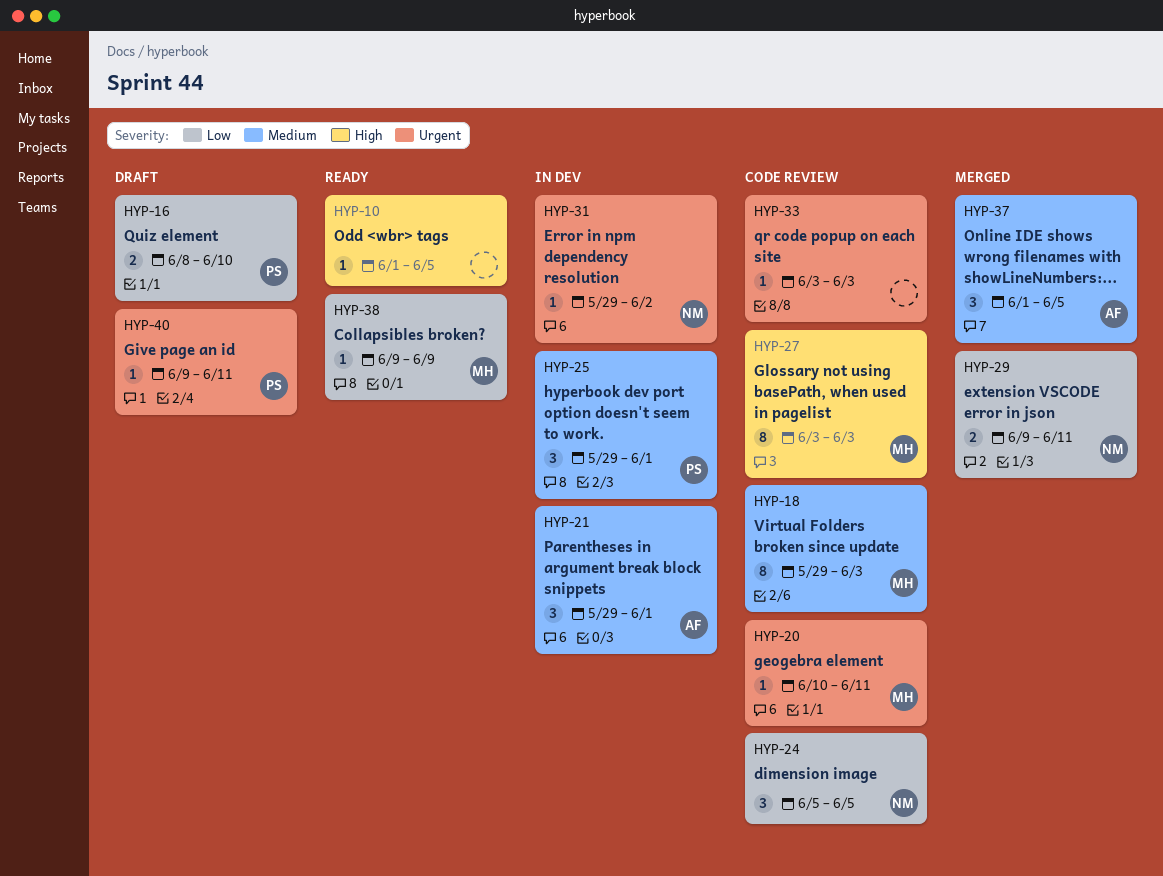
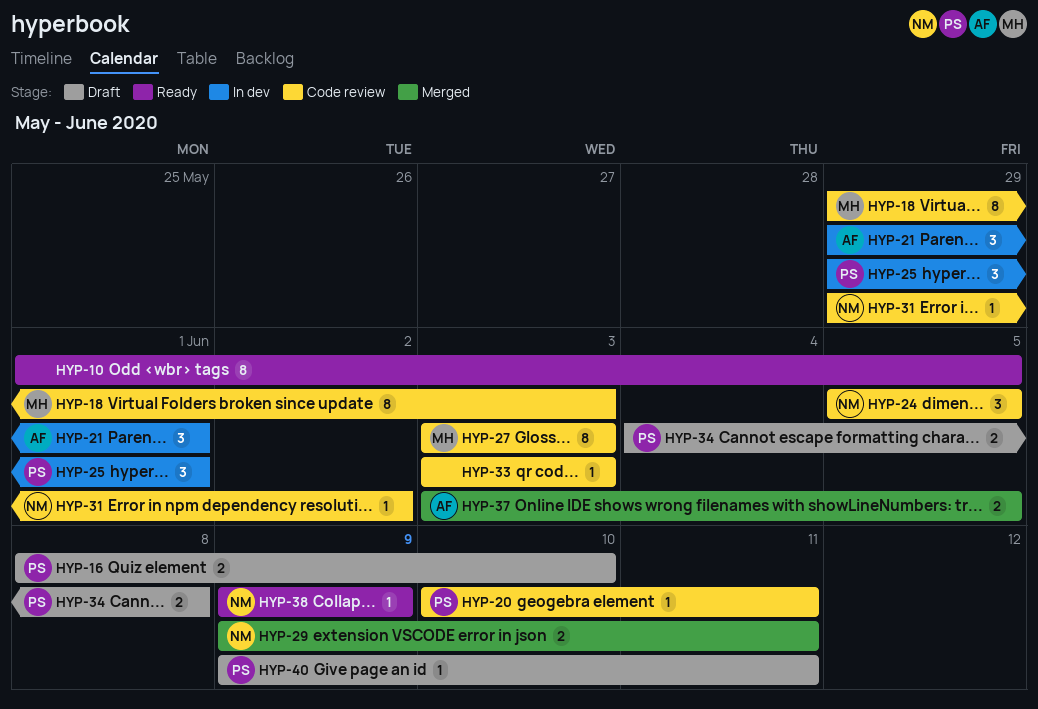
HYP-10, estimate: 1 -> 8
HYP-20, owner: MH -> PS
HYP-31, status: In dev -> Code review
HYP-34: none -> present
HYP-37, estimate: 3 -> 2
HYP-37, start: Jun 1 -> Jun 3
HYP-38, owner: MH -> NM

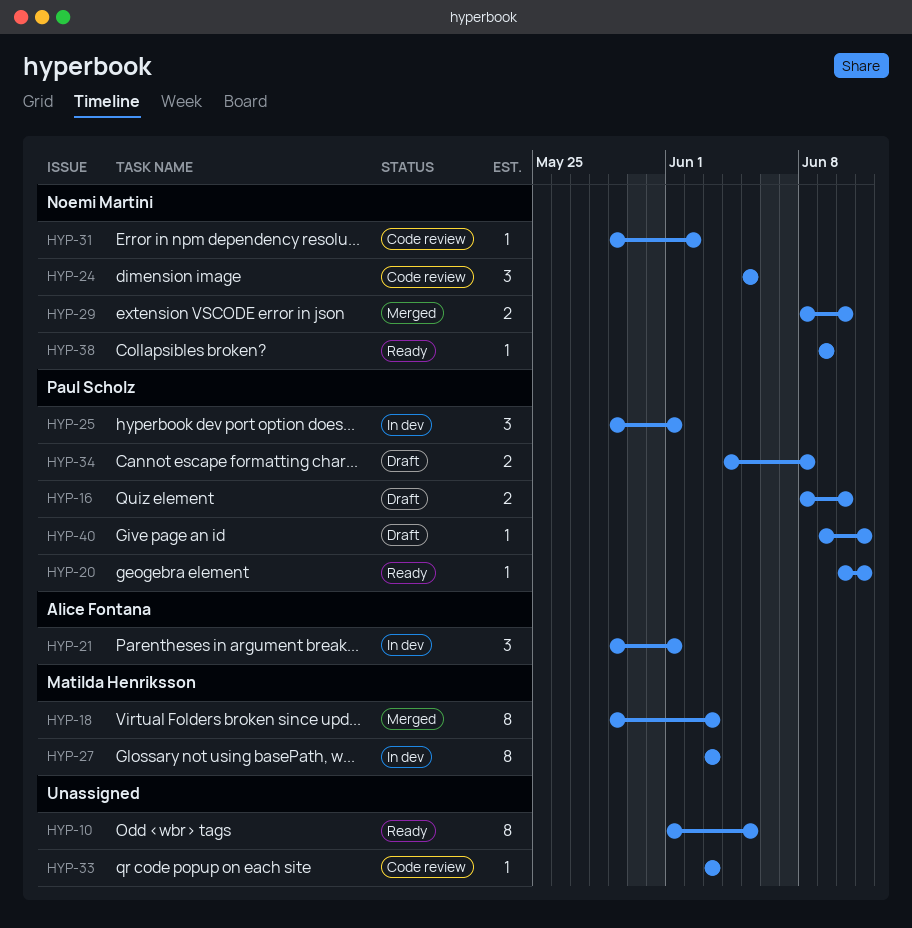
HYP-18, status: Code review -> Merged
HYP-20, status: Code review -> Ready
HYP-27, status: Code review -> In dev
HYP-29, start: Jun 9 -> Jun 8
HYP-29, due: Jun 11 -> Jun 10
HYP-37: present -> none

